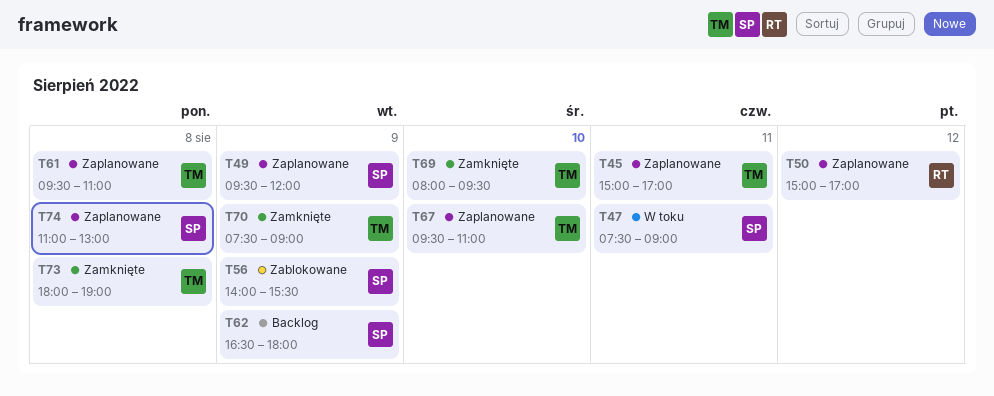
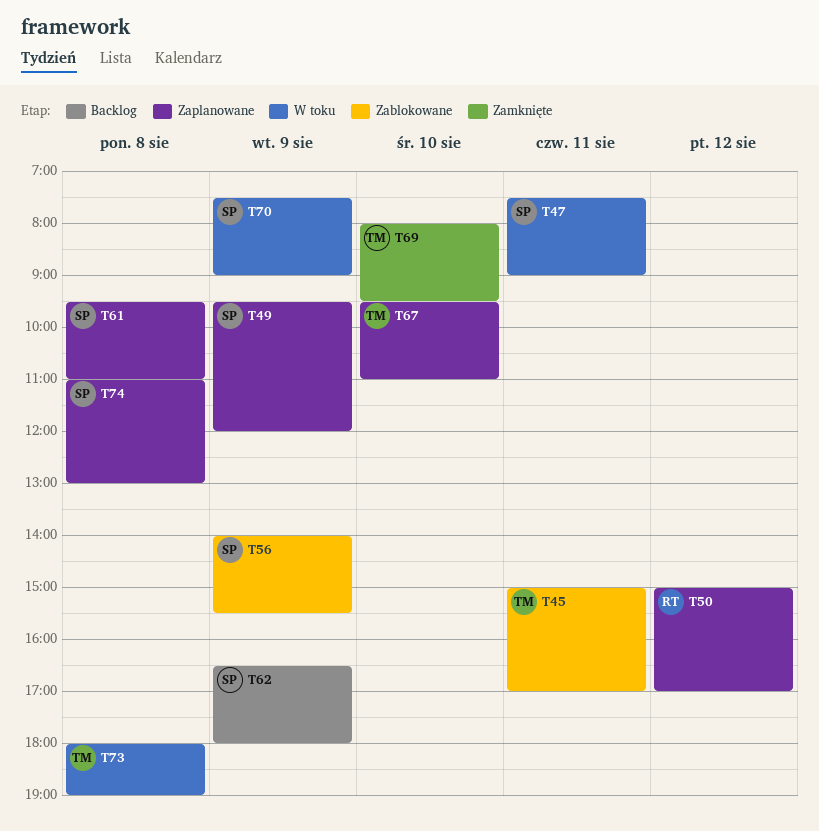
T45, status: Zaplanowane -> Zablokowane
T61, owner: TM -> SP
T70, status: Zamknięte -> W toku
T70, owner: TM -> SP
T73, status: Zamknięte -> W toku

